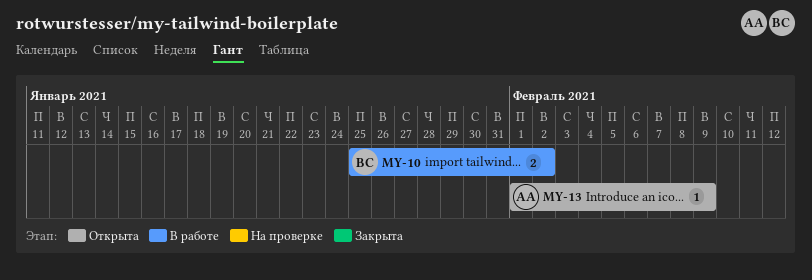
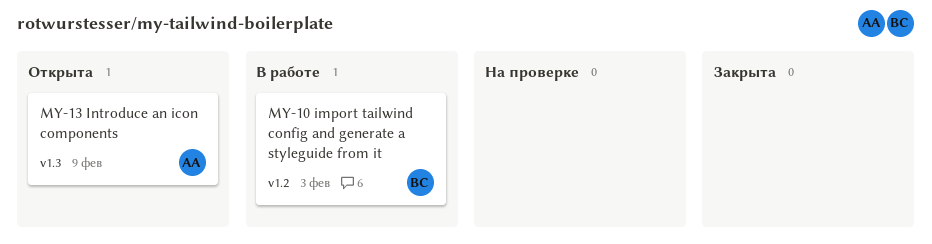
MY-10, due: Feb 2 -> Feb 3

